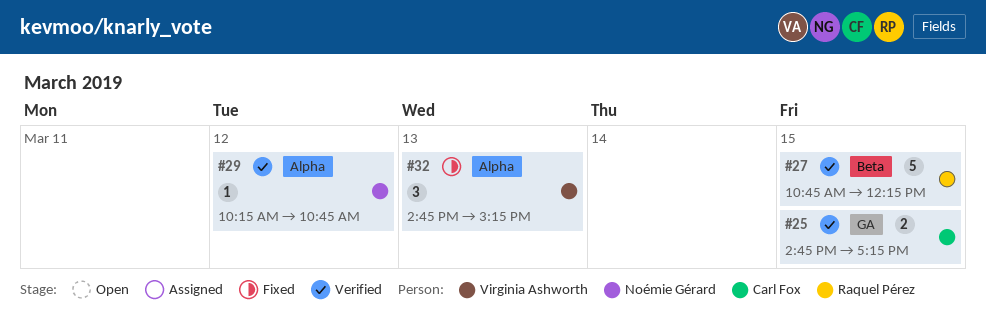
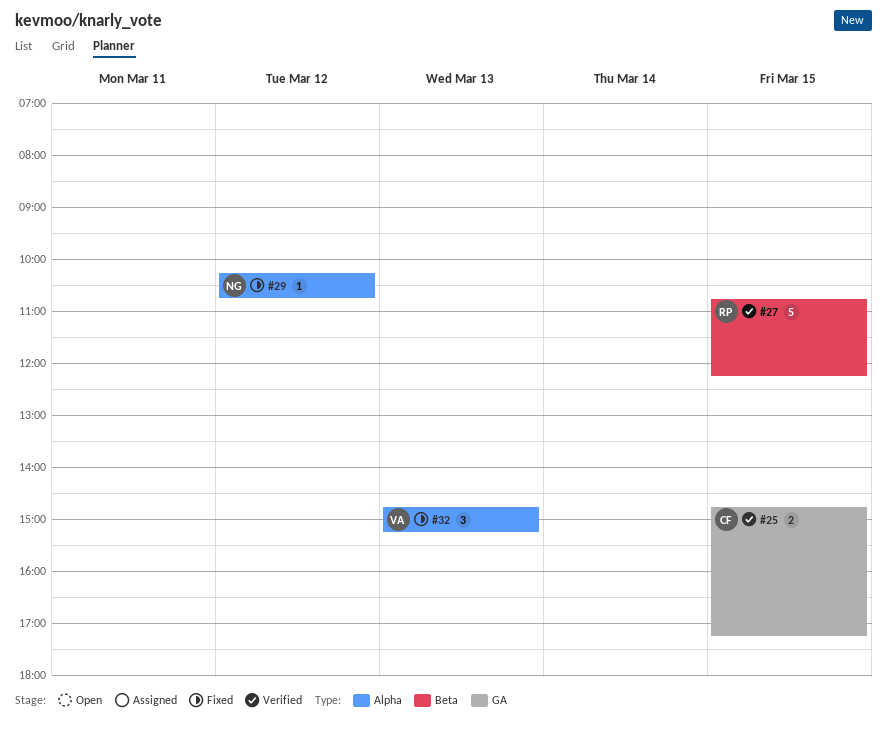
#29, status: Verified -> Fixed

